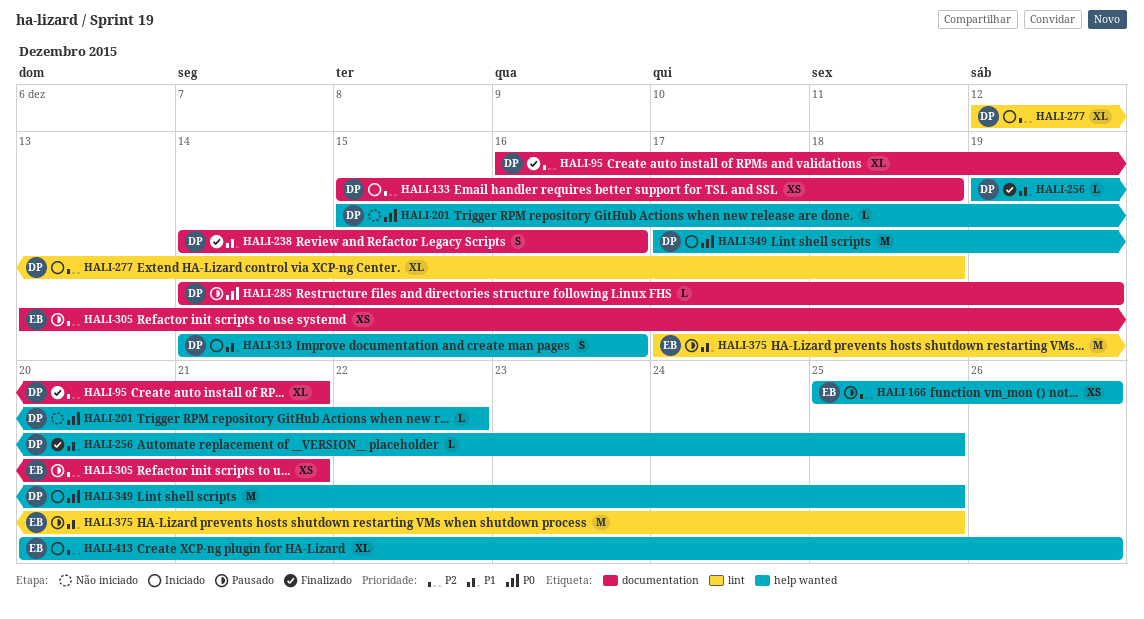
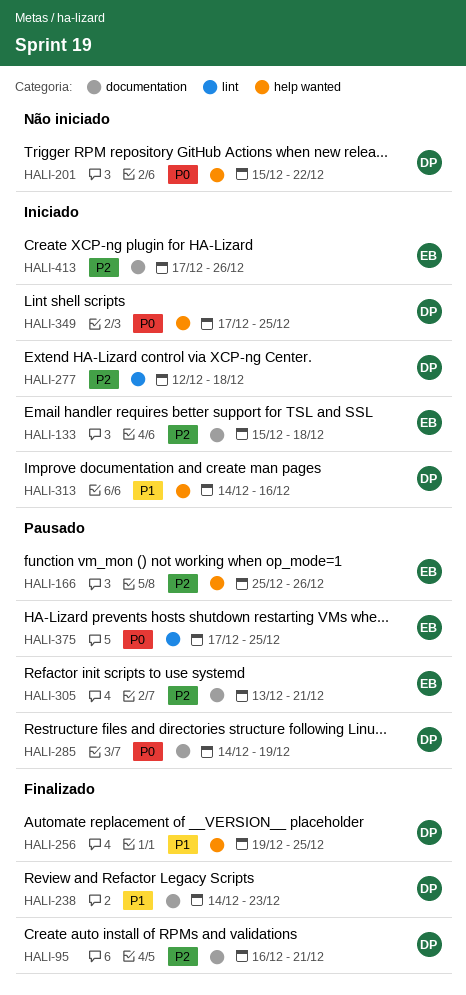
HALI-133, owner: DP -> EB
HALI-238, due: Dec 16 -> Dec 23
HALI-375, priority: P1 -> P0
HALI-413, label: help wanted -> documentation
HALI-413, start: Dec 20 -> Dec 17

